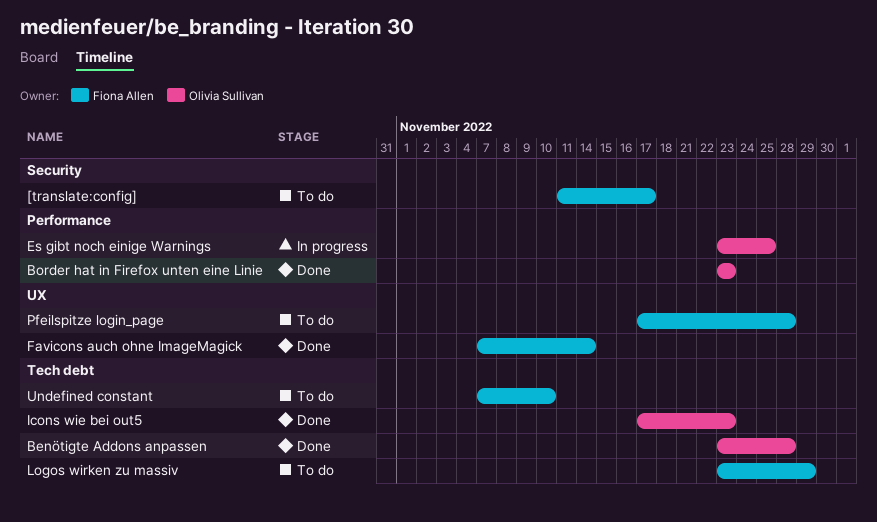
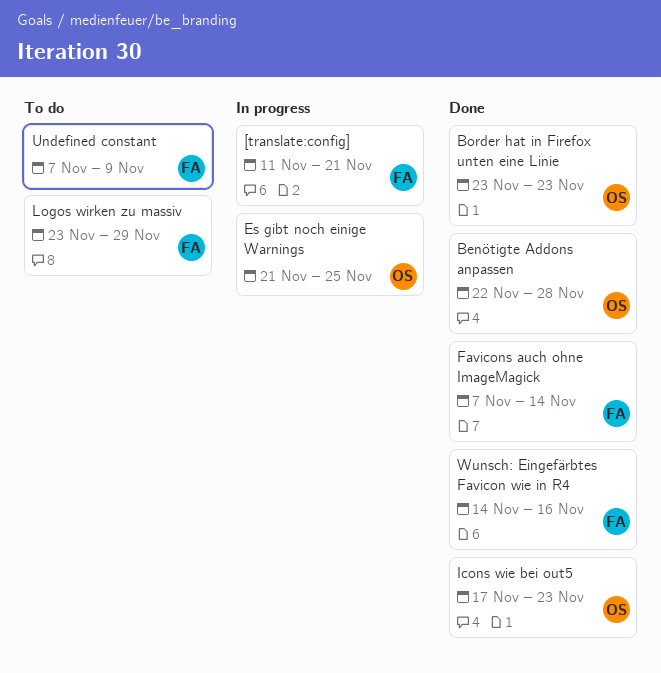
[translate:config], status: To do -> In progress
[translate:config], due: Nov 17 -> Nov 21
Benötigte Addons anpassen, start: Nov 23 -> Nov 22
Es gibt noch einige Warnings, start: Nov 23 -> Nov 21
Pfeilspitze login_page: present -> none
Undefined constant, due: Nov 10 -> Nov 9
Wunsch: Eingefärbtes Favicon wie in R4: none -> present

